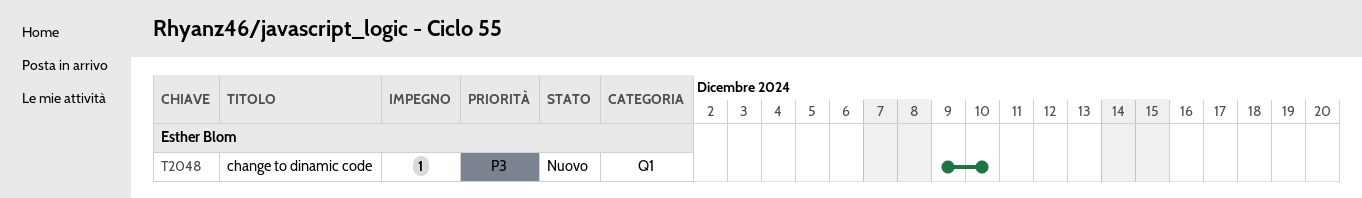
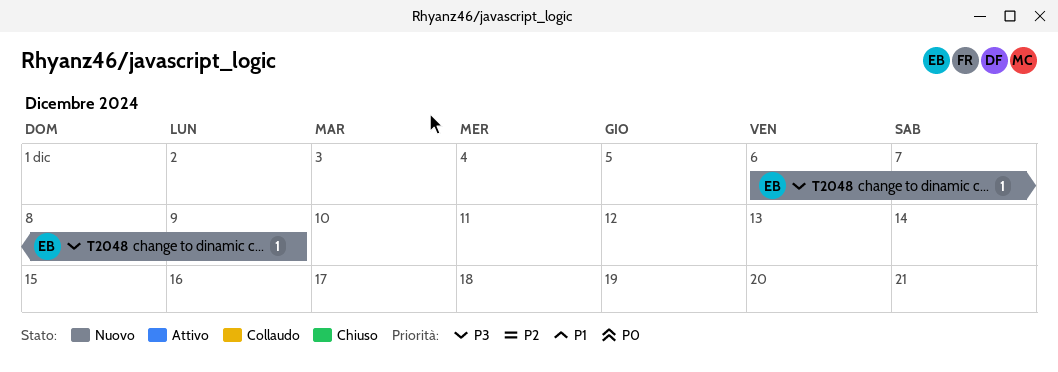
T2048, start: Dec 9 -> Dec 6
T2048, due: Dec 10 -> Dec 9

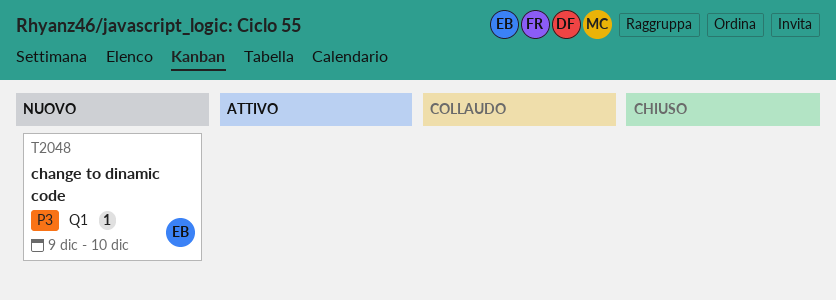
T2048, start: Dec 6 -> Dec 9
T2048, due: Dec 9 -> Dec 10

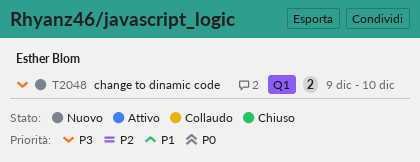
T2048, estimate: 1 -> 2

